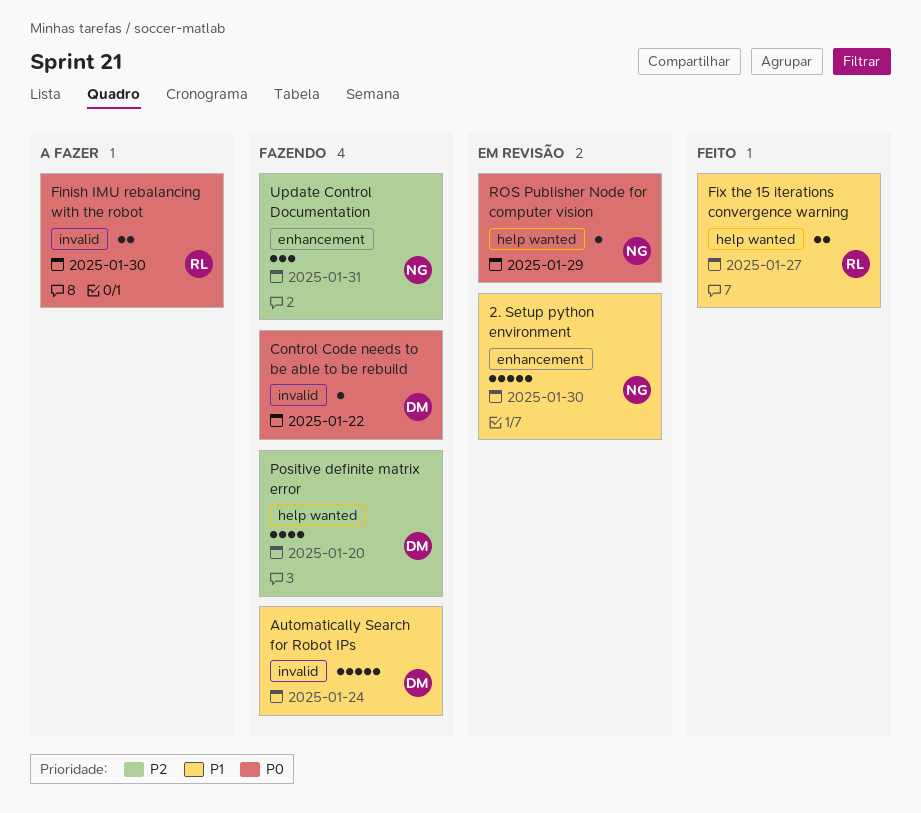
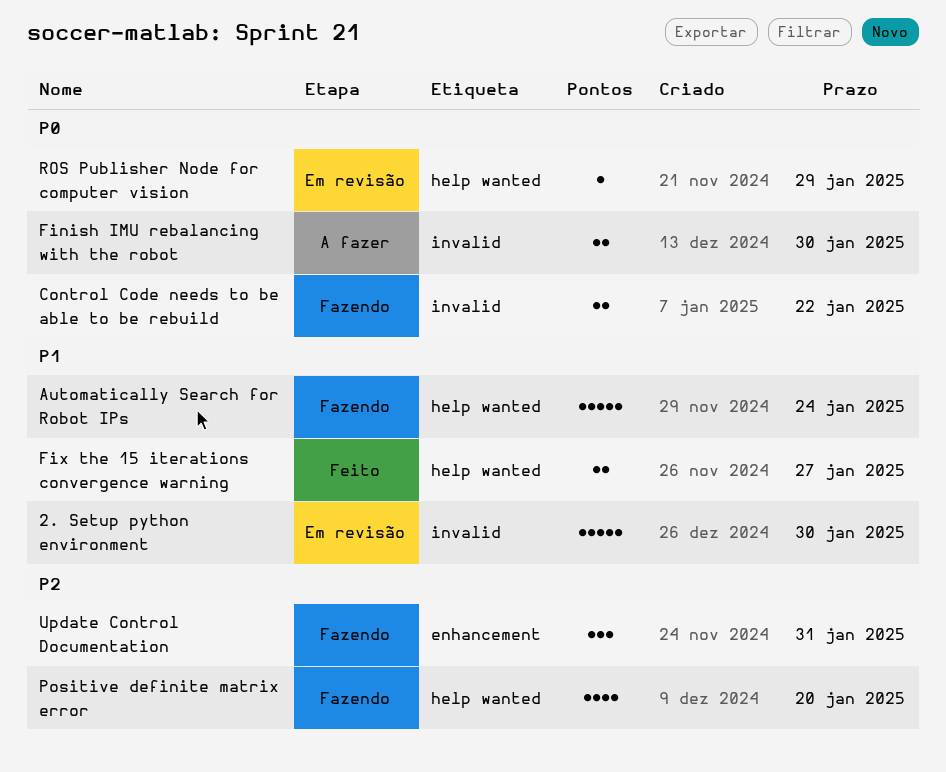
2. Setup python environment, label: enhancement -> invalid
Automatically Search for Robot IPs, label: invalid -> help wanted
Control Code needs to be able to be rebuild, estimate: 1 -> 2

